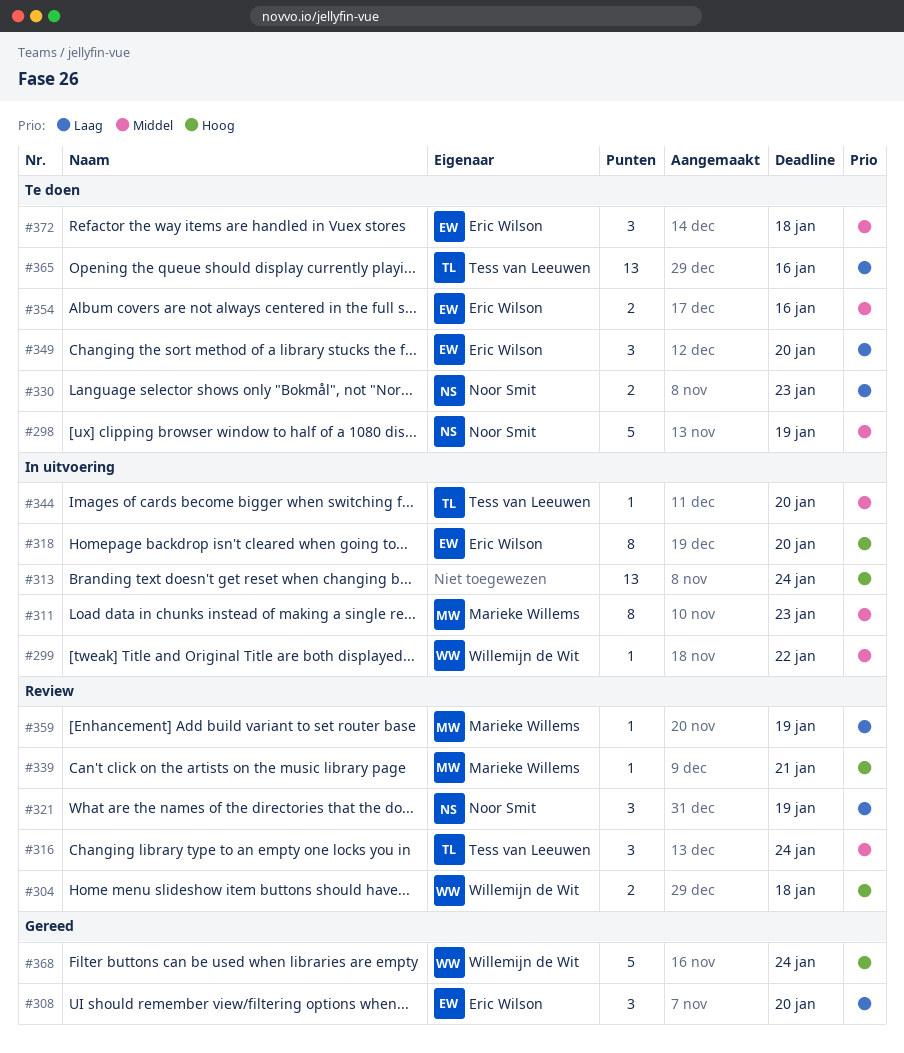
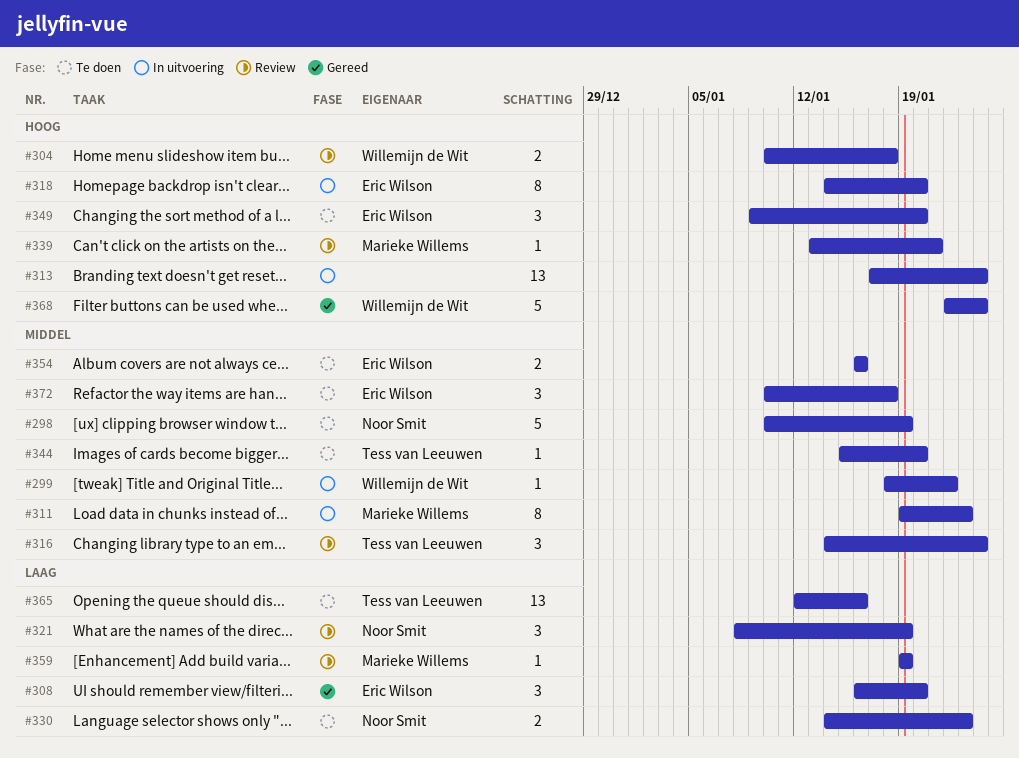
#344, status: In uitvoering -> Te doen
#349, priority: Laag -> Hoog

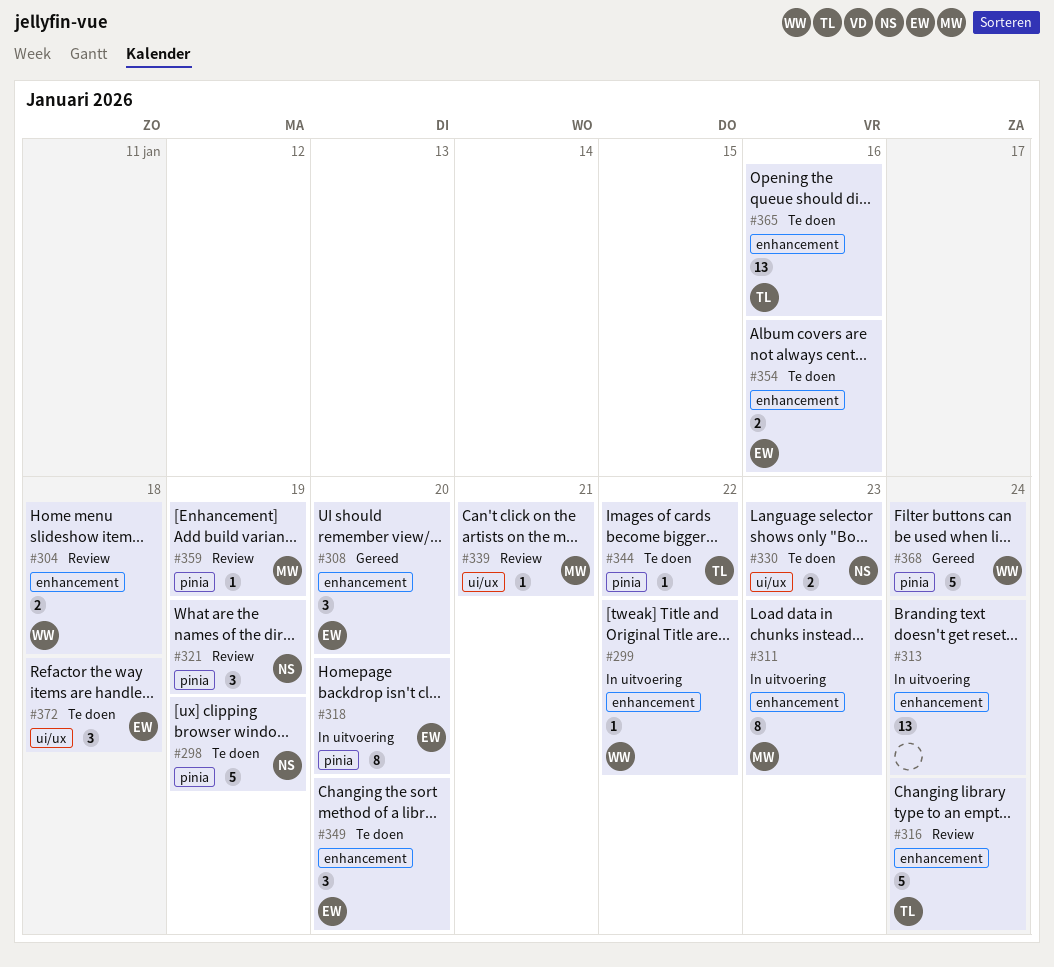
#316, estimate: 3 -> 5
#344, due: Jan 20 -> Jan 22

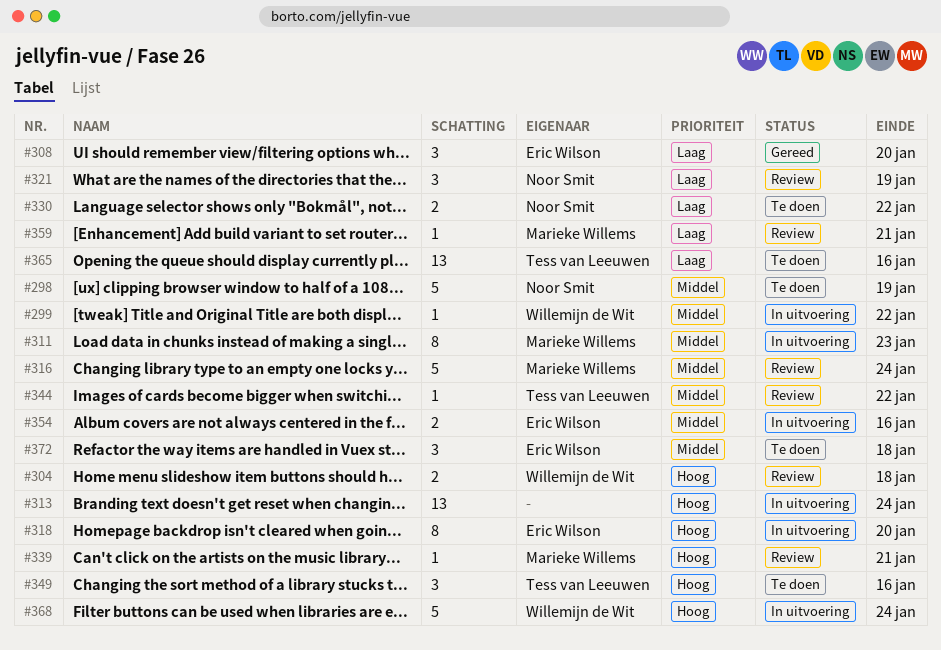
#316, owner: Tess van Leeuwen -> Marieke Willems
#330, due: Jan 23 -> Jan 22
#344, status: Te doen -> Review
#349, owner: Eric Wilson -> Tess van Leeuwen
#349, due: Jan 20 -> Jan 16
#354, status: Te doen -> In uitvoering
#359, due: Jan 19 -> Jan 21
#368, status: Gereed -> In uitvoering

